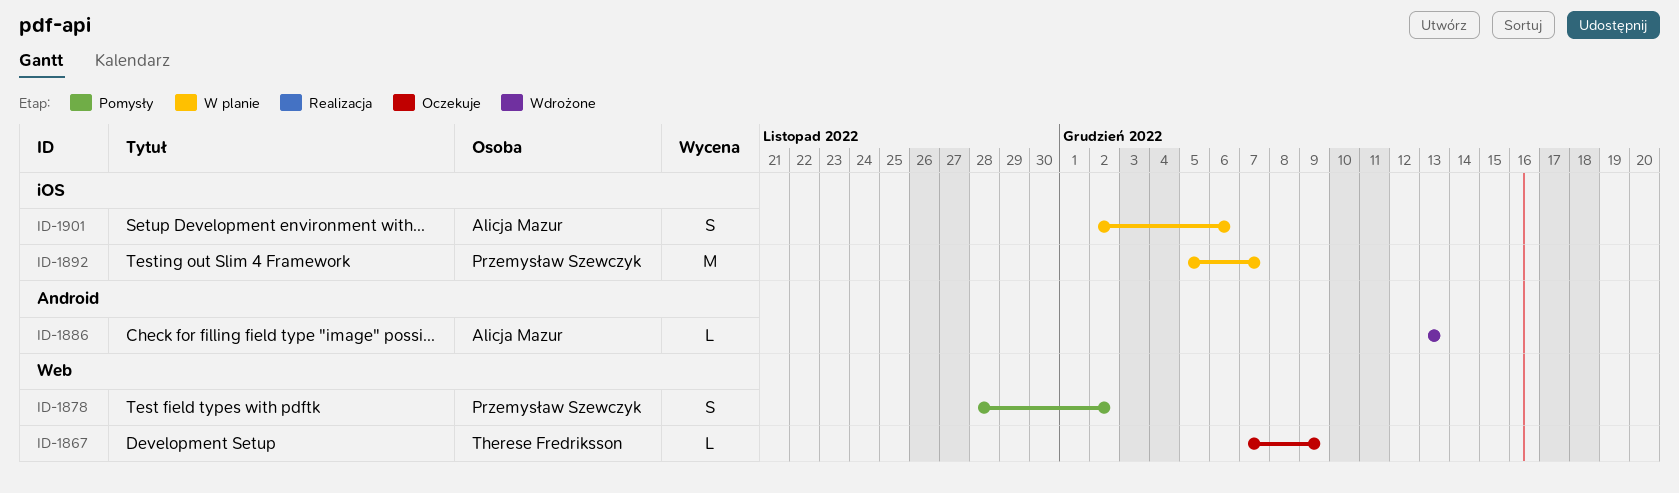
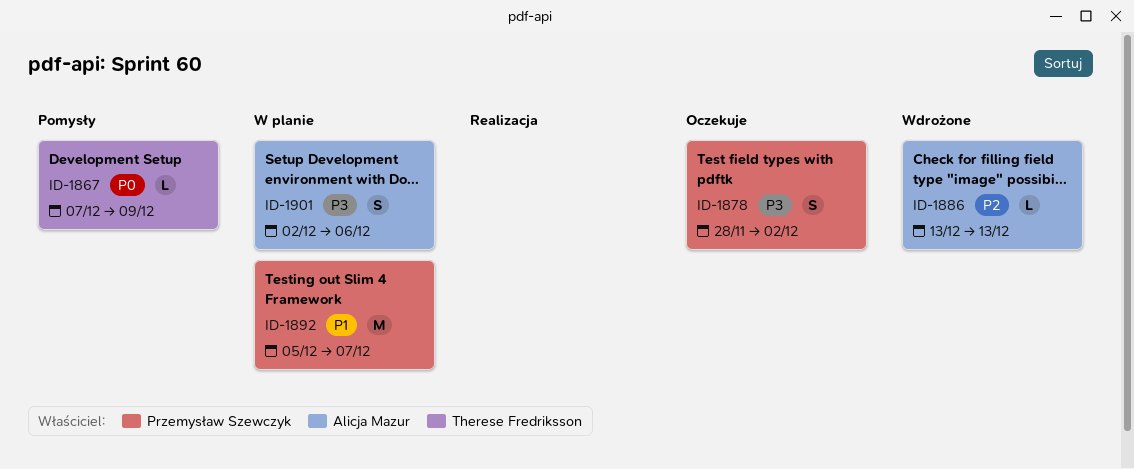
ID-1867, status: Oczekuje -> Pomysły
ID-1878, status: Pomysły -> Oczekuje

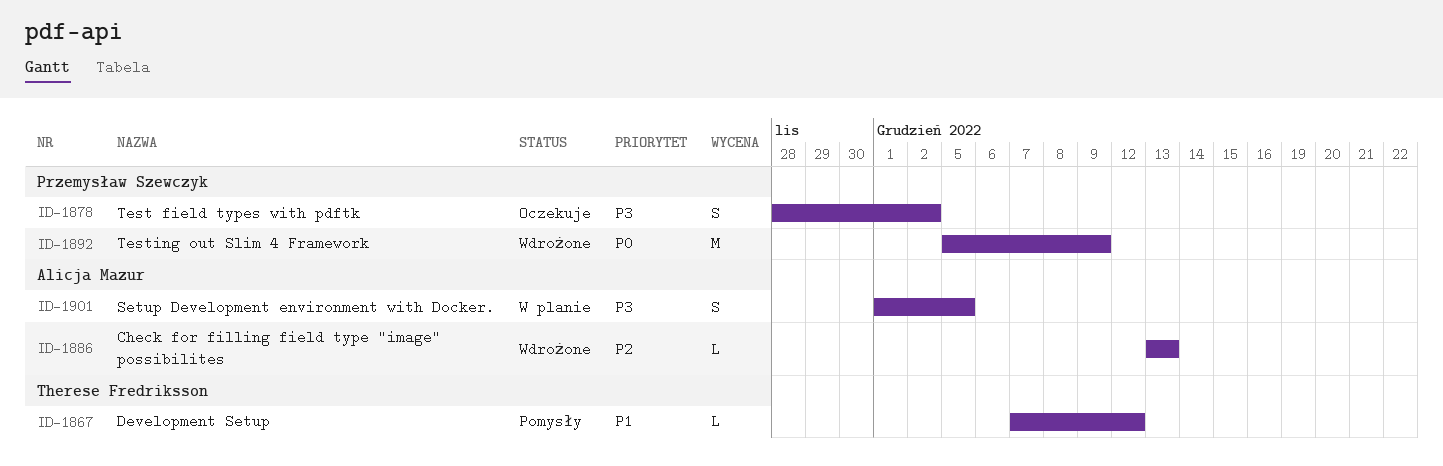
ID-1867, priority: P0 -> P1
ID-1867, due: Dec 9 -> Dec 12
ID-1892, status: W planie -> Wdrożone
ID-1892, priority: P1 -> P0
ID-1892, due: Dec 7 -> Dec 9
ID-1901, start: Dec 2 -> Dec 1
ID-1901, due: Dec 6 -> Dec 5

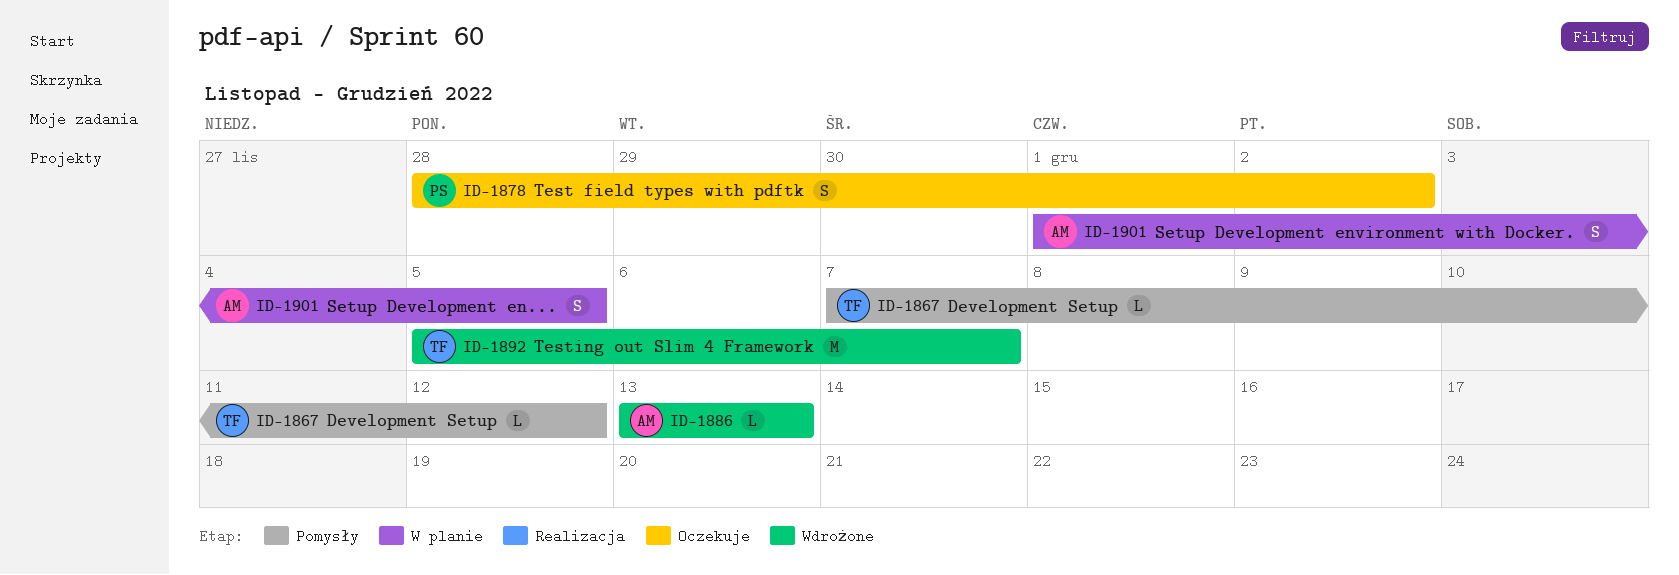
ID-1892, owner: Przemysław Szewczyk -> Therese Fredriksson
ID-1892, due: Dec 9 -> Dec 7

